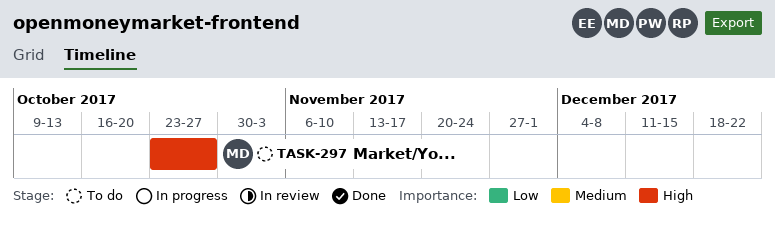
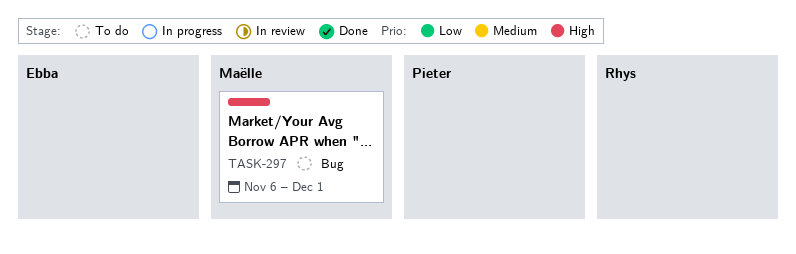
TASK-297, start: Oct 23 -> Nov 6
TASK-297, due: Oct 27 -> Dec 1

